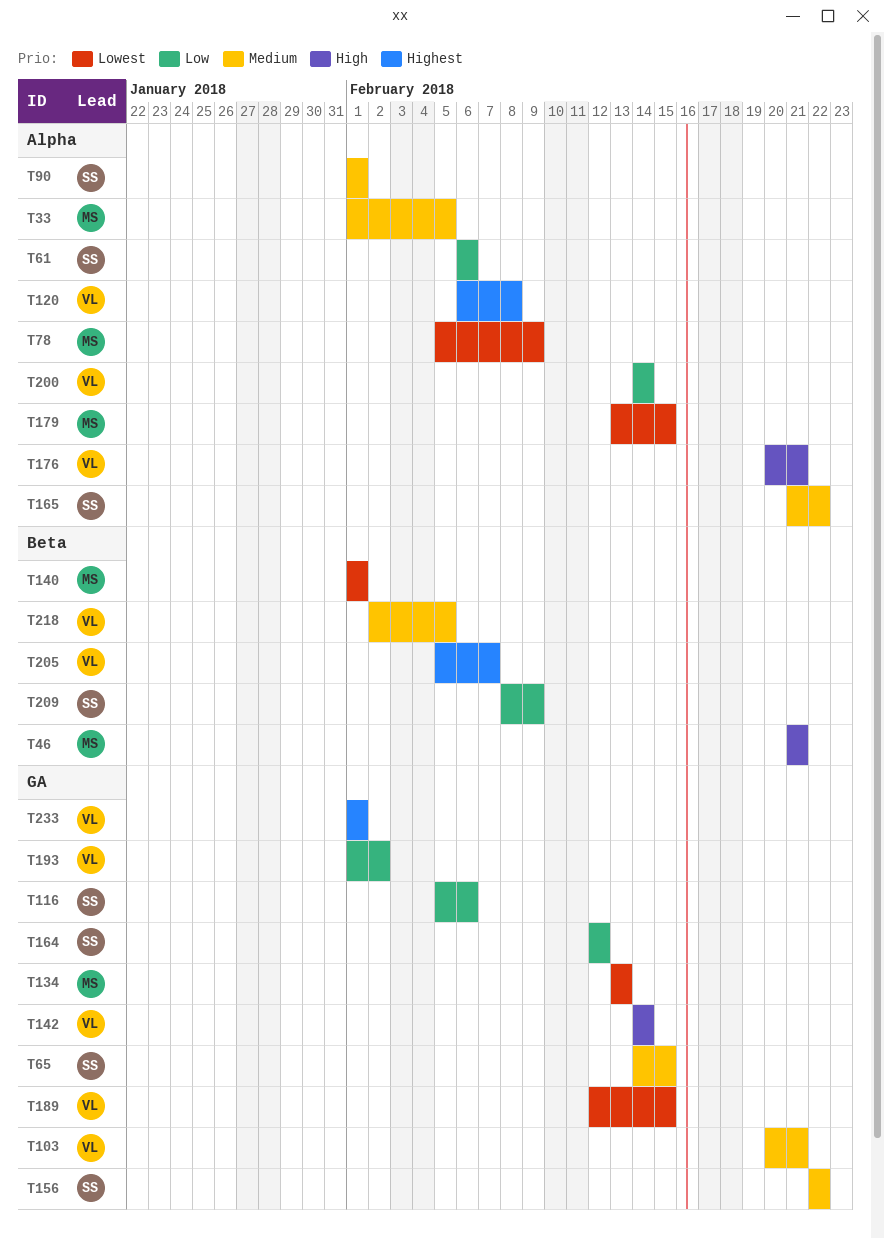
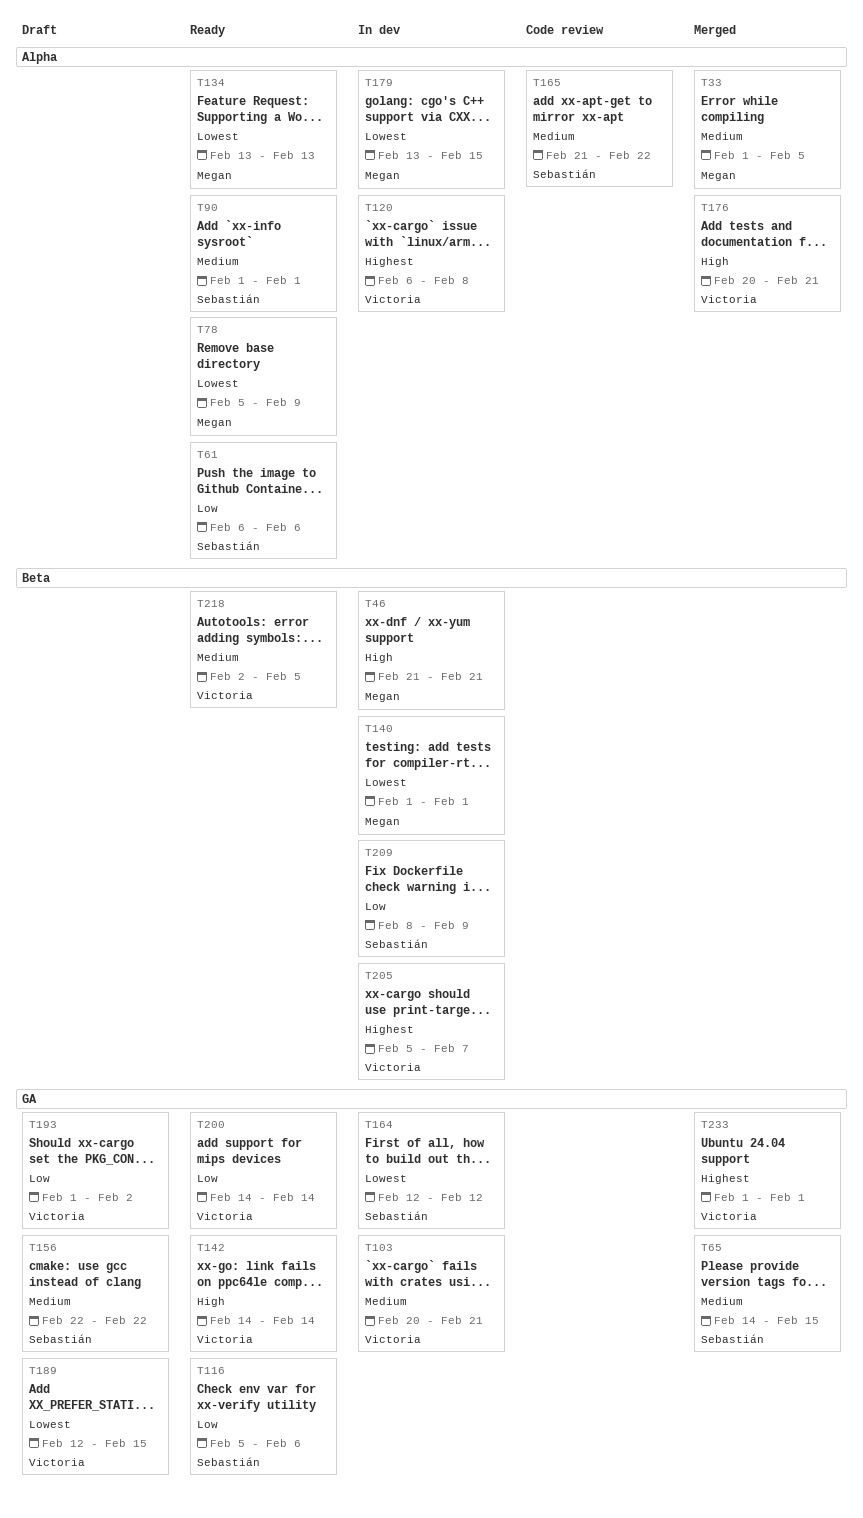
T134, label: GA -> Alpha
T164, priority: Low -> Lowest
T200, label: Alpha -> GA

